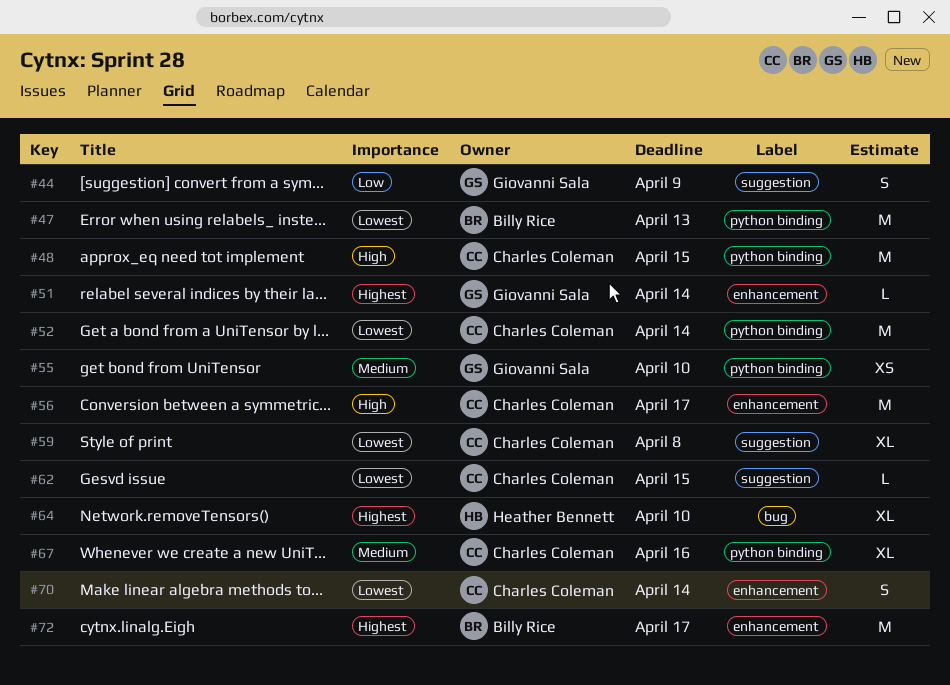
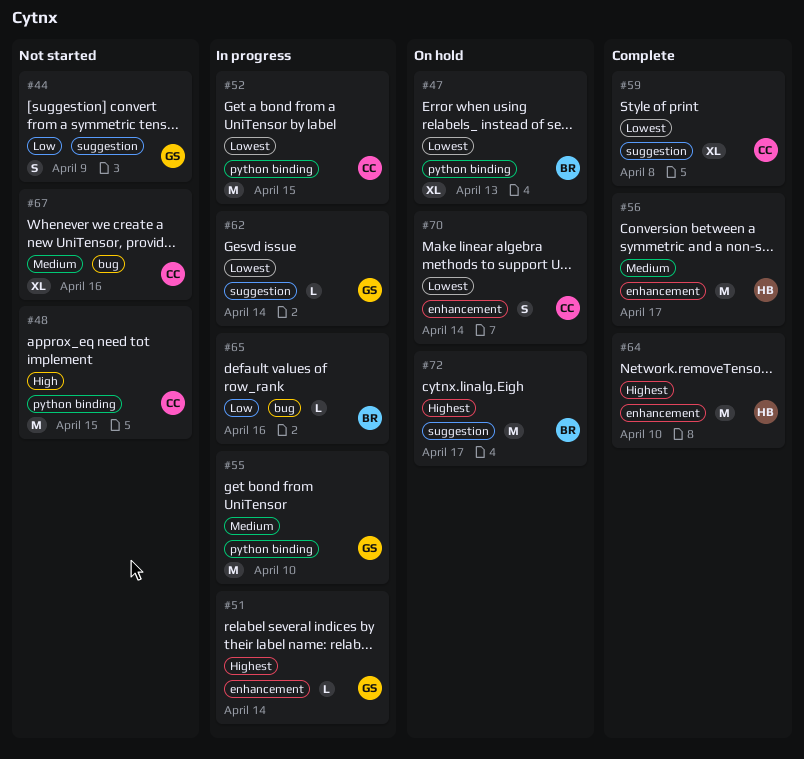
#47, estimate: M -> XL
#52, due: Apr 14 -> Apr 15
#55, estimate: XS -> M
#56, owner: Charles Coleman -> Heather Bennett
#56, priority: High -> Medium
#62, owner: Charles Coleman -> Giovanni Sala
#62, due: Apr 15 -> Apr 14
#64, label: bug -> enhancement
#64, estimate: XL -> M
#65: none -> present
#67, label: python binding -> bug
#72, label: enhancement -> suggestion

